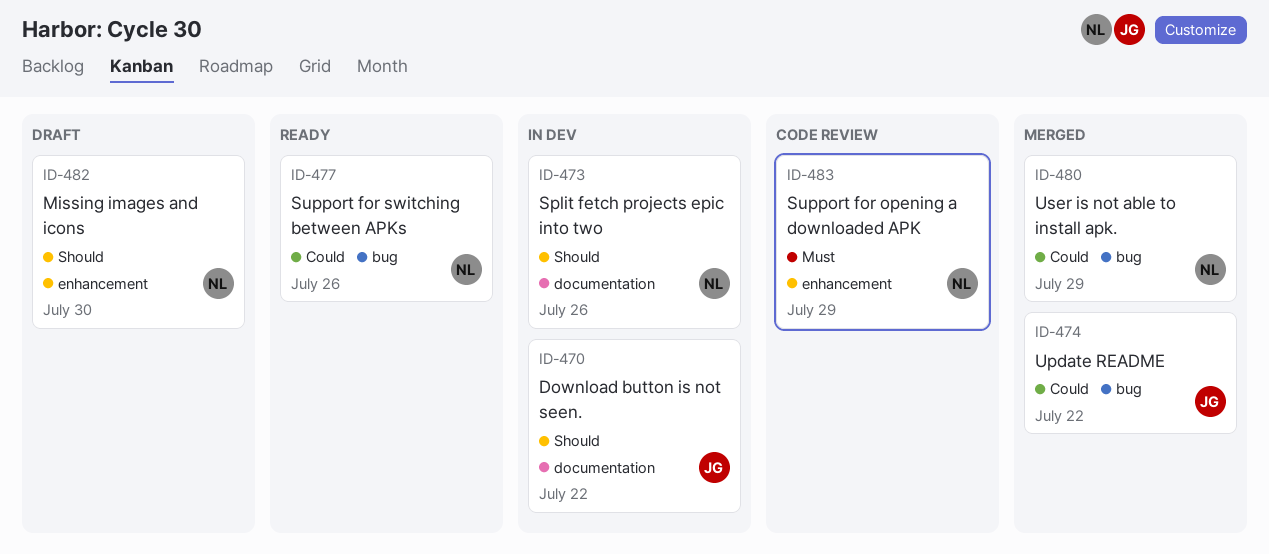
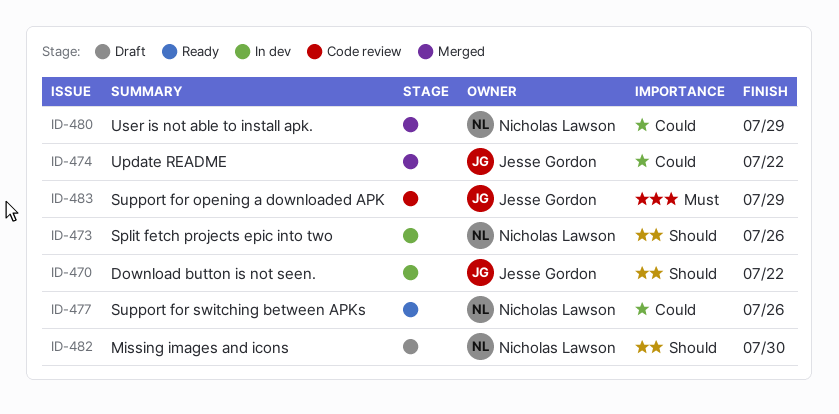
ID-483, owner: Nicholas Lawson -> Jesse Gordon

